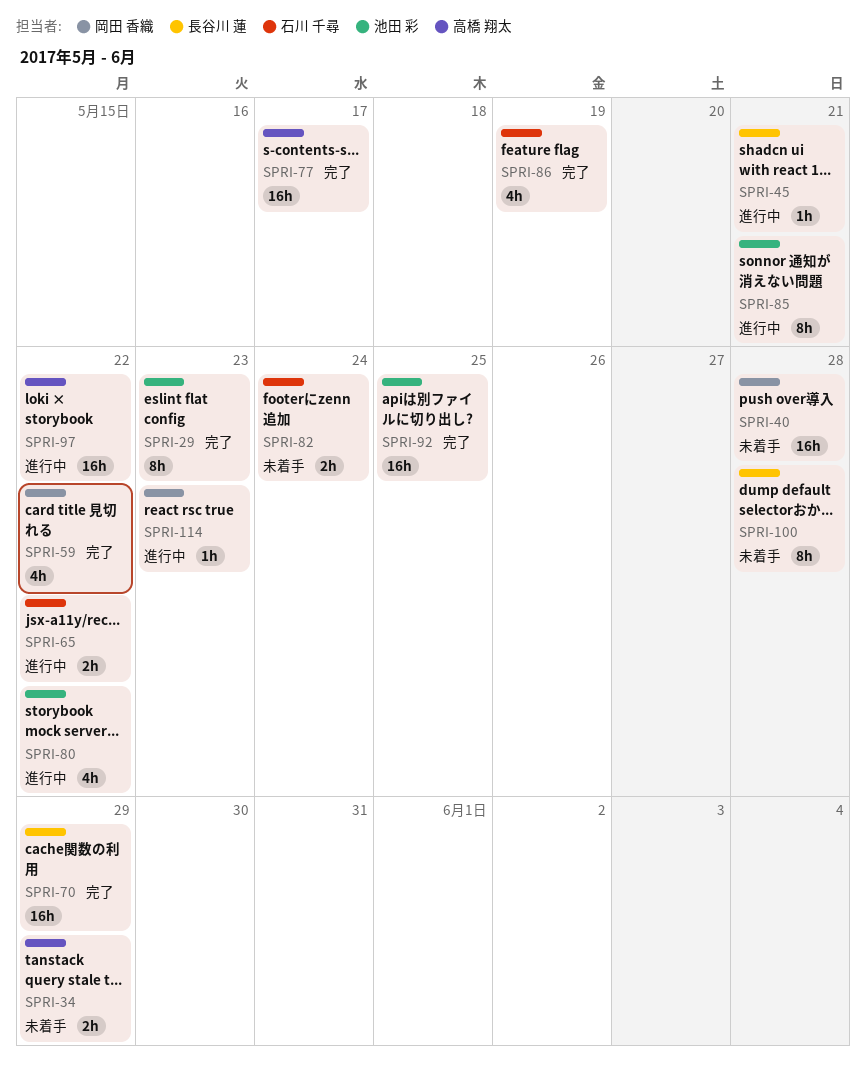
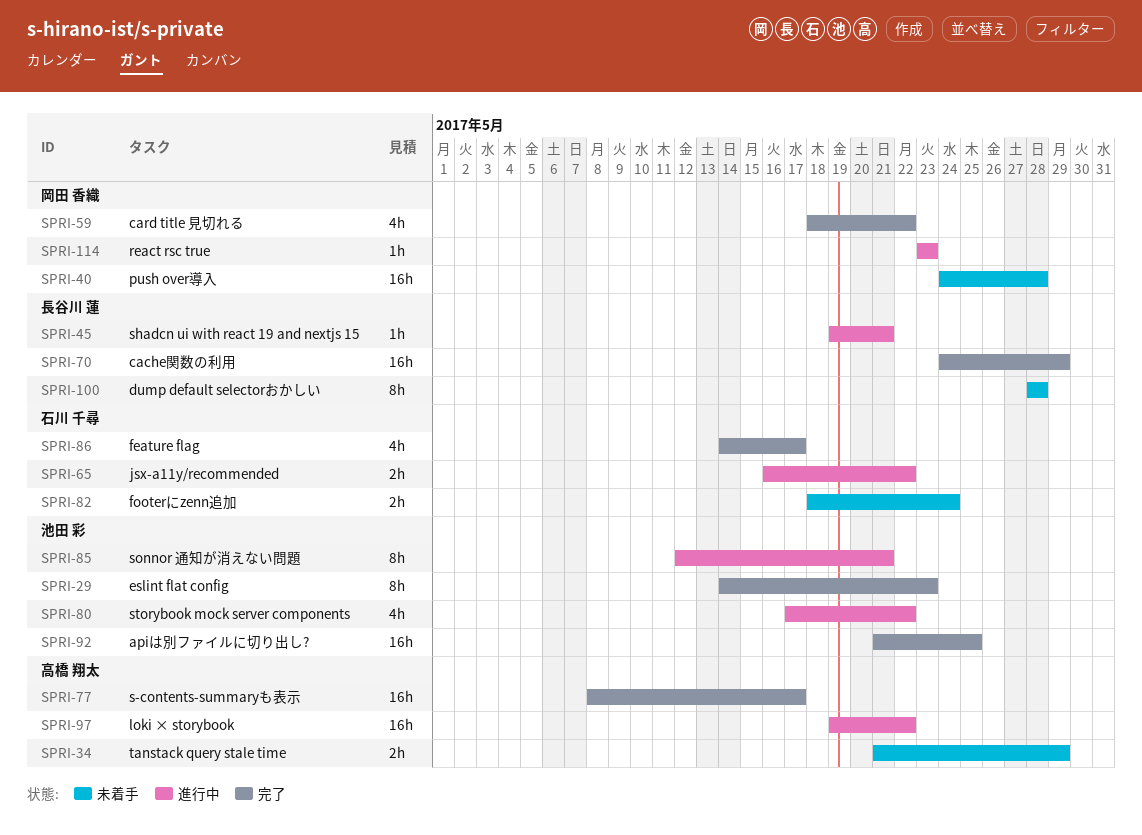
SPRI-86, due: May 19 -> May 17

